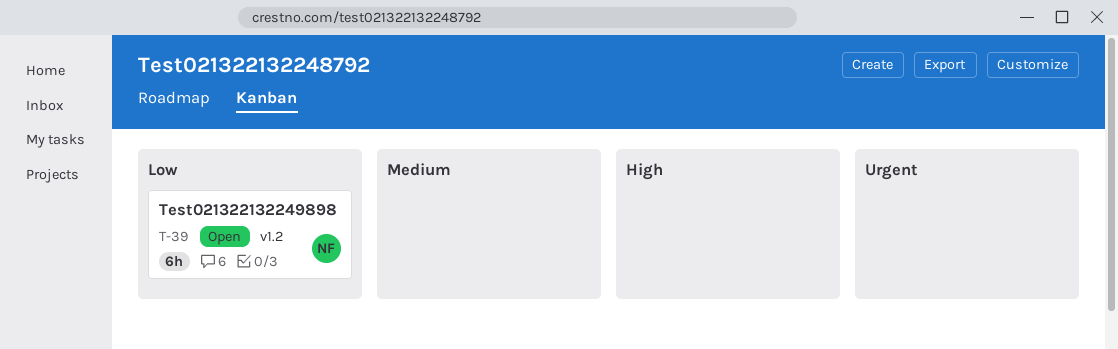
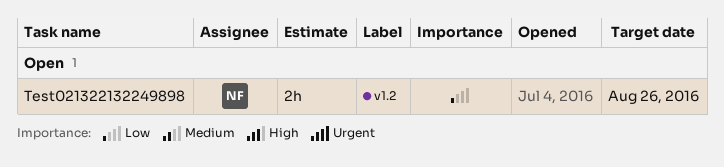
Test021322132249898, estimate: 6h -> 2h

